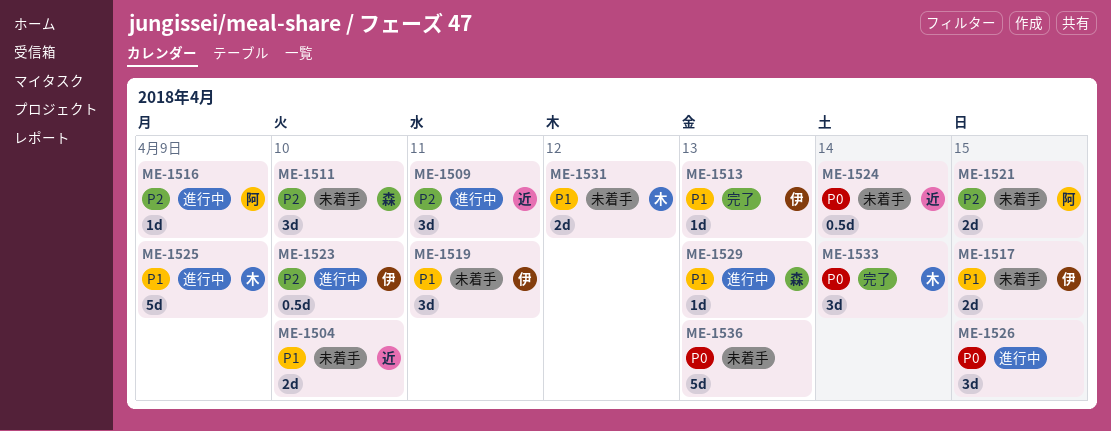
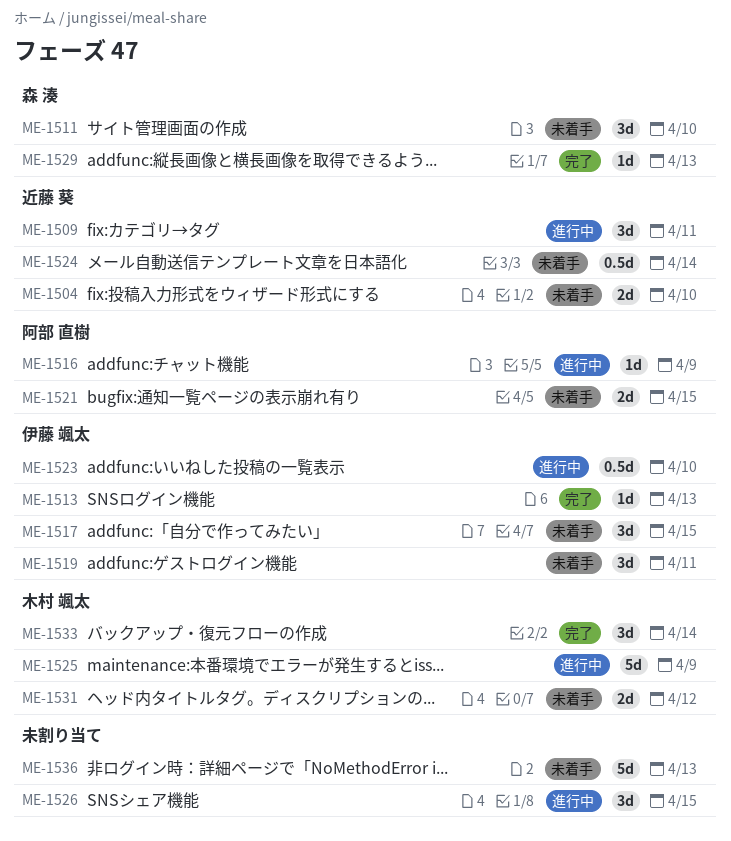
ME-1517, estimate: 2d -> 3d
ME-1529, status: 進行中 -> 完了

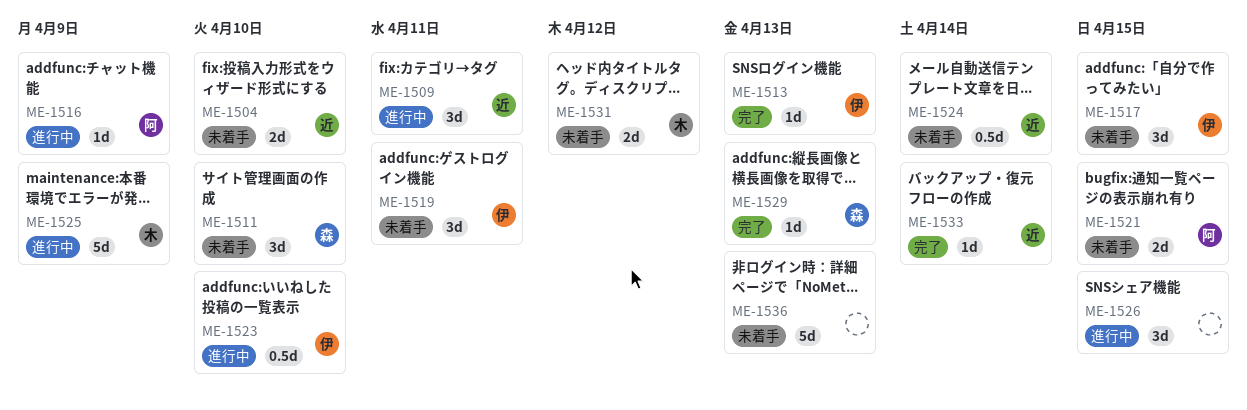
ME-1533, owner: 木村 颯太 -> 近藤 葵
ME-1533, estimate: 3d -> 1d

